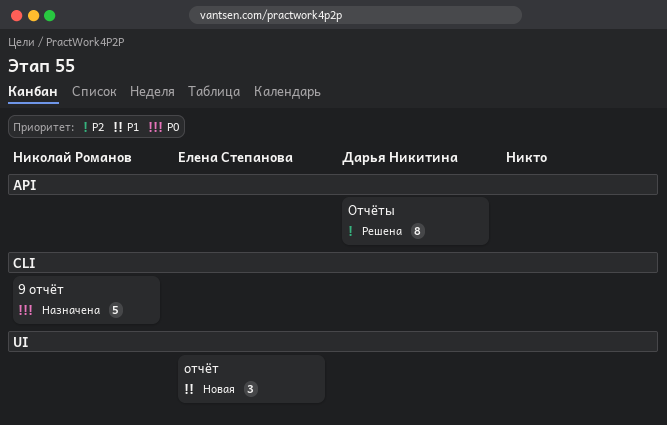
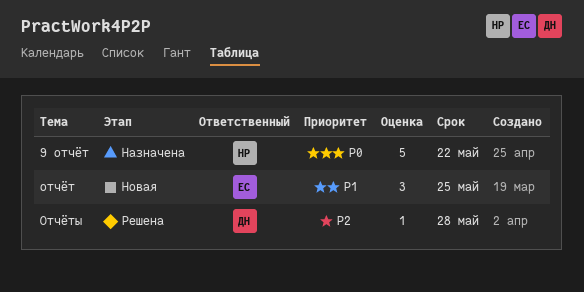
Отчёты, estimate: 8 -> 1

